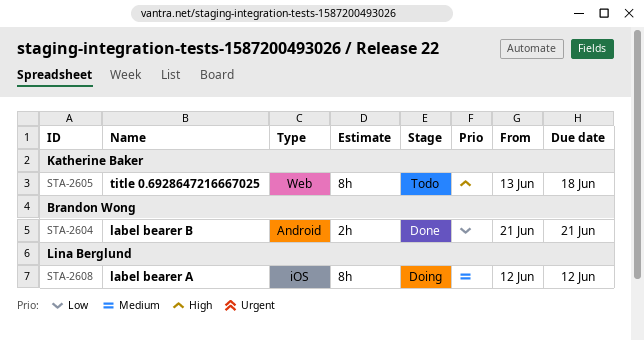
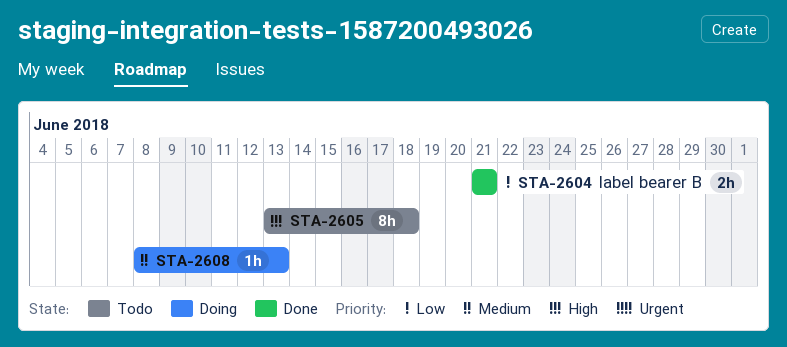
STA-2608, estimate: 8h -> 1h
STA-2608, start: Jun 12 -> Jun 8
STA-2608, due: Jun 12 -> Jun 13

